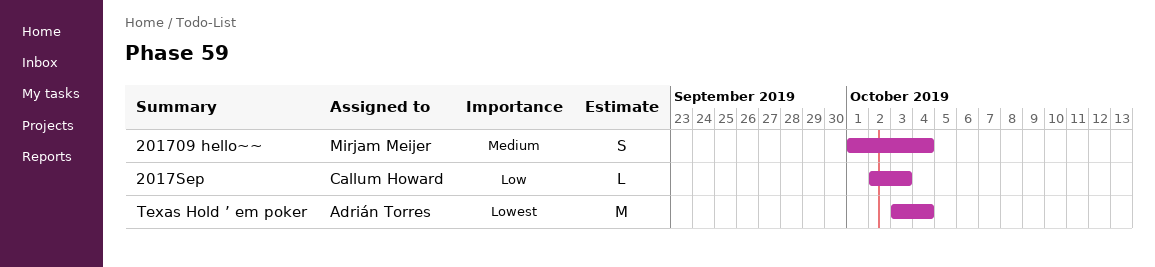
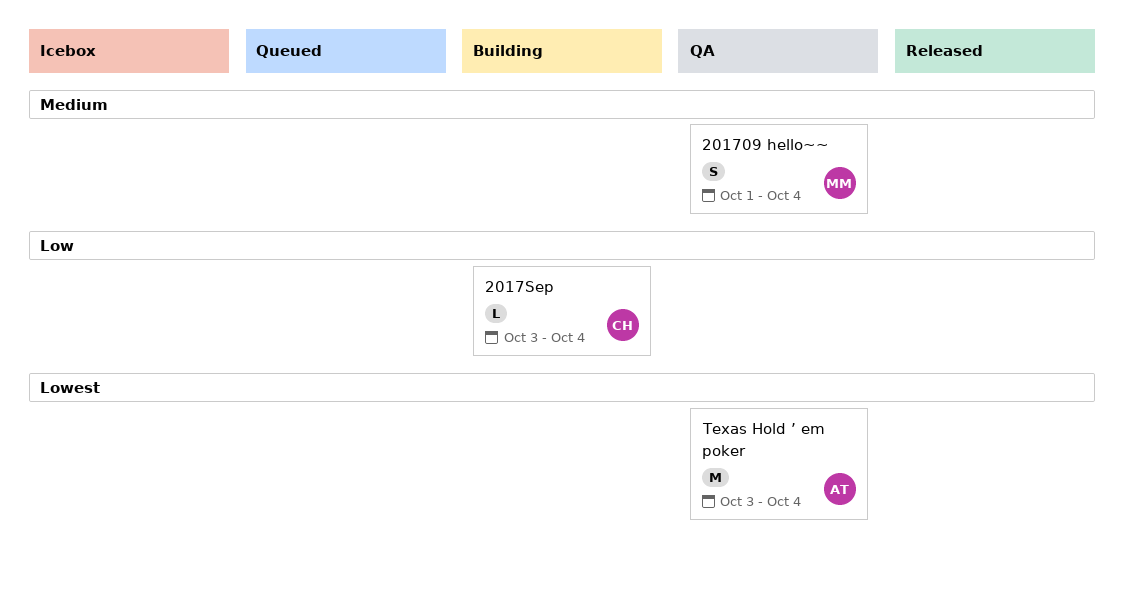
2017Sep, start: Oct 2 -> Oct 3
2017Sep, due: Oct 3 -> Oct 4

